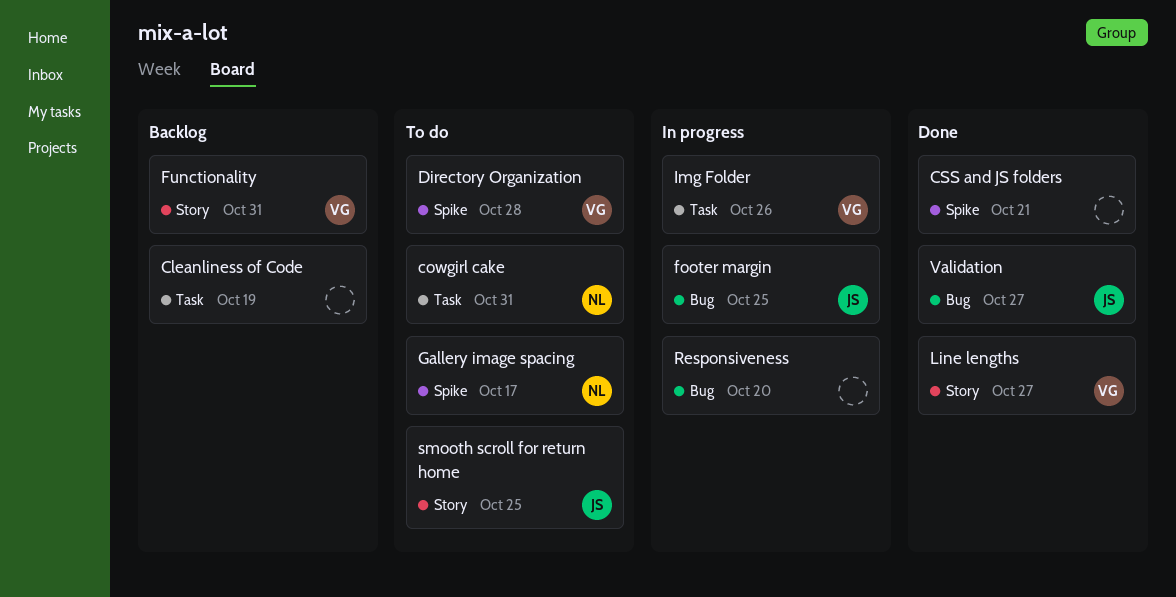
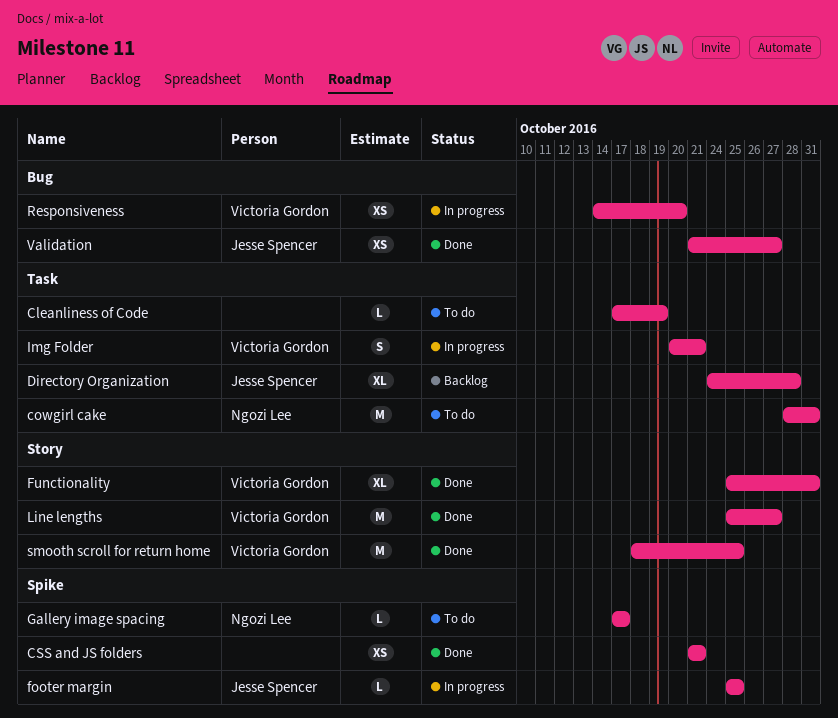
Cleanliness of Code, status: Backlog -> To do
Directory Organization, status: To do -> Backlog
Directory Organization, owner: Victoria Gordon -> Jesse Spencer
Directory Organization, label: Spike -> Task
footer margin, label: Bug -> Spike
Functionality, status: Backlog -> Done
Img Folder, due: Oct 26 -> Oct 21
Responsiveness, owner: none -> Victoria Gordon
smooth scroll for return home, status: To do -> Done
smooth scroll for return home, owner: Jesse Spencer -> Victoria Gordon

